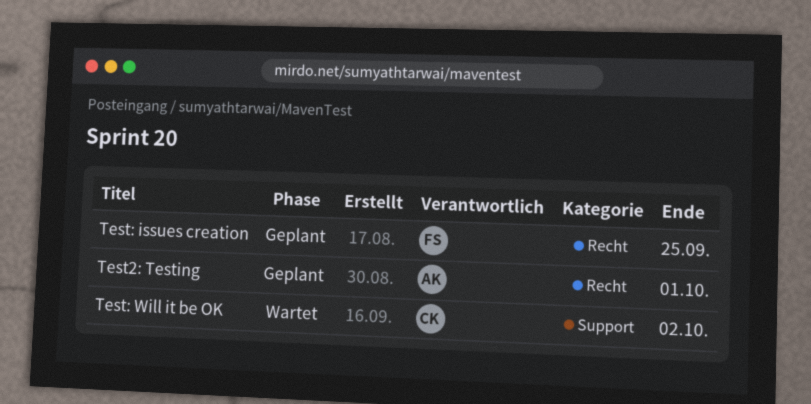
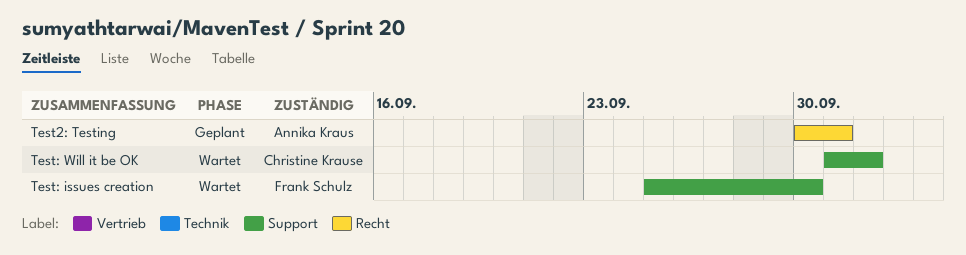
Test: issues creation, status: Geplant -> Wartet
Test: issues creation, label: Recht -> Support
Test: issues creation, due: Sep 25 -> Sep 30

